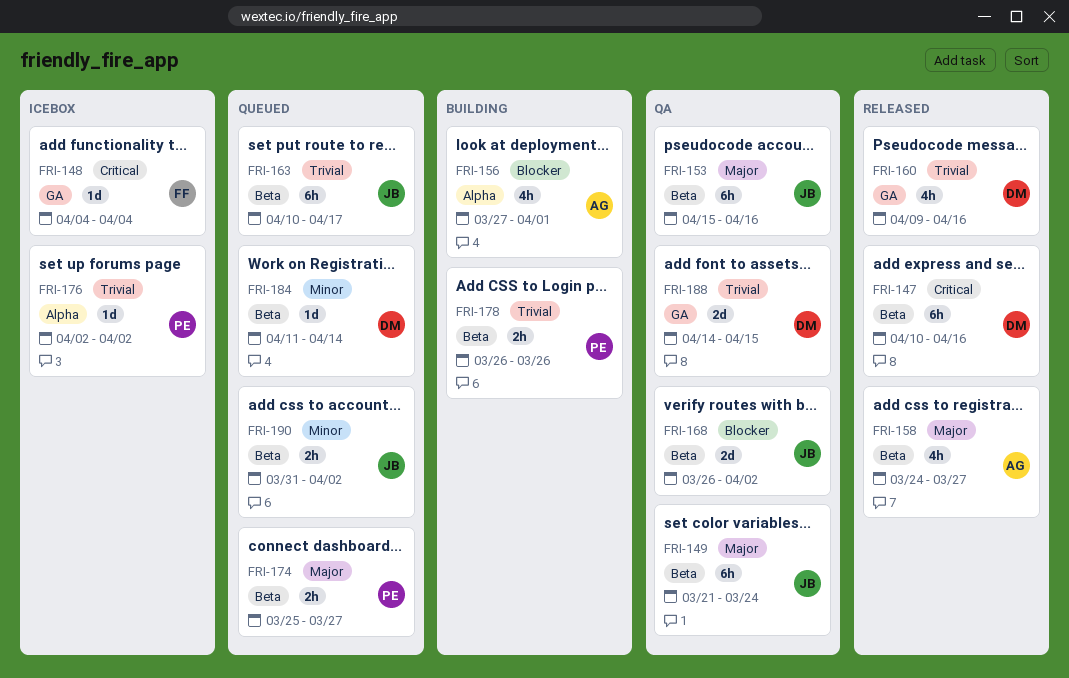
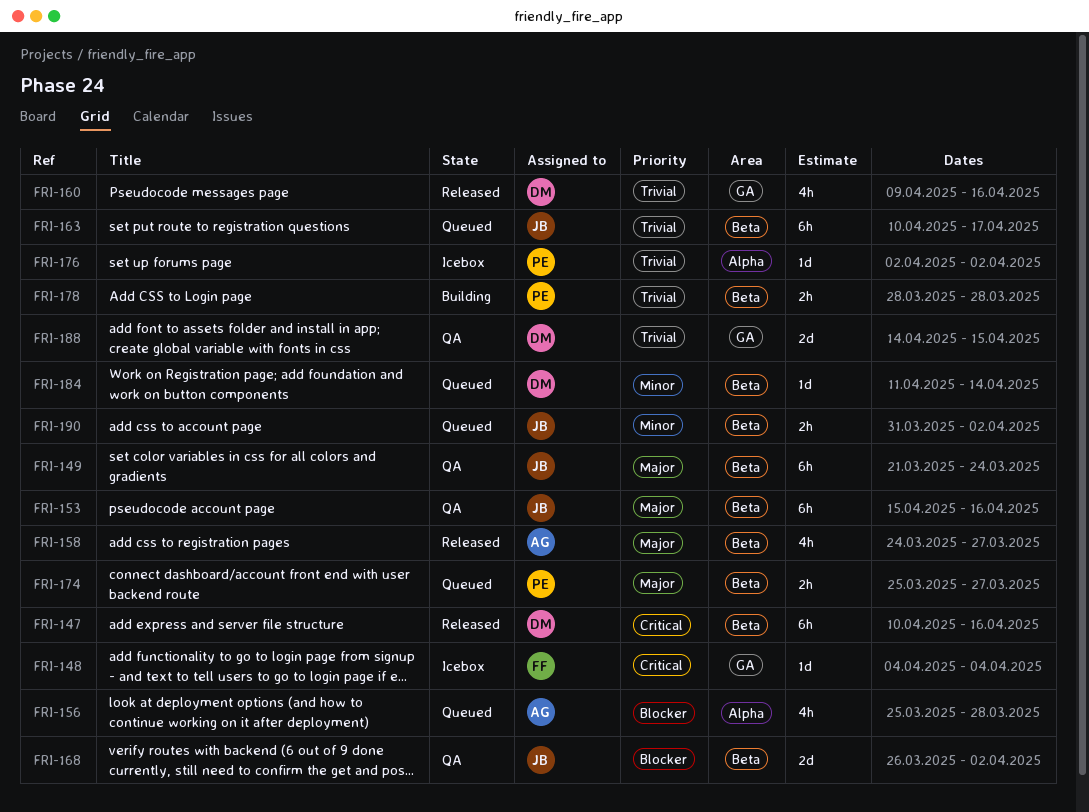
FRI-156, status: Building -> Queued
FRI-156, start: Mar 27 -> Mar 25
FRI-156, due: Apr 1 -> Mar 28
FRI-178, start: Mar 26 -> Mar 28
FRI-178, due: Mar 26 -> Mar 28

